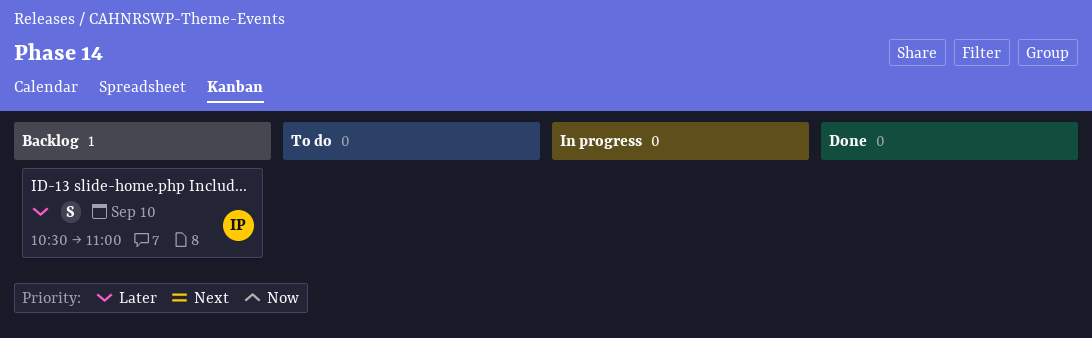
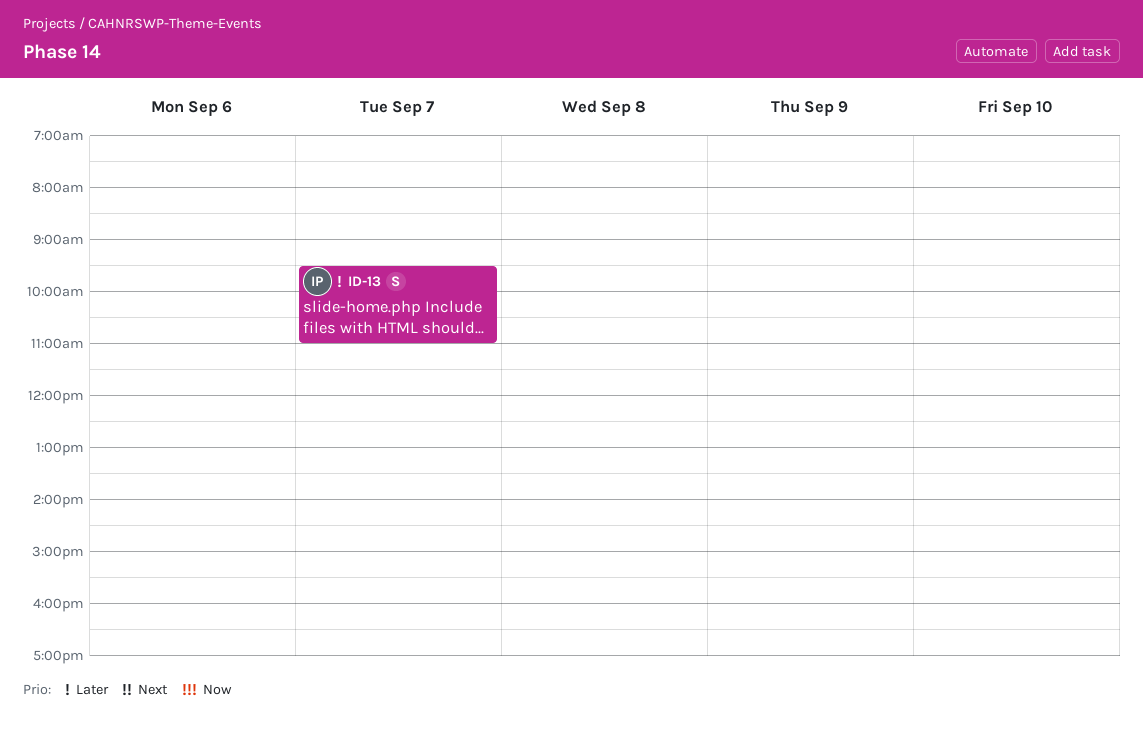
ID-13, day: Sep 10 -> Sep 7
ID-13, begins: 10:30 -> 09:30

